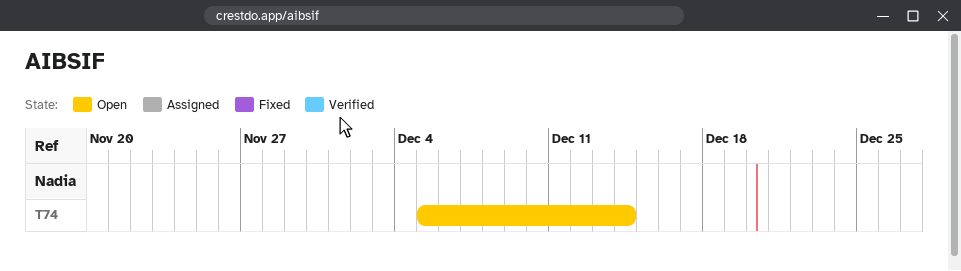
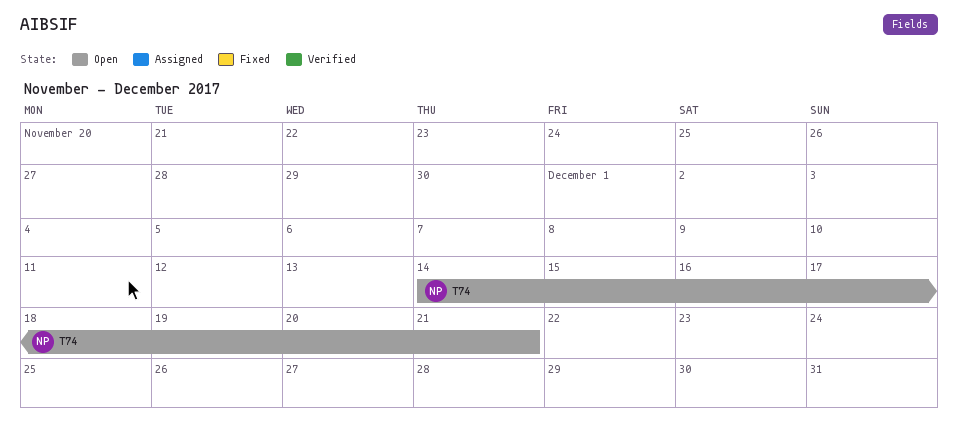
T74, start: Dec 5 -> Dec 14
T74, due: Dec 14 -> Dec 21

